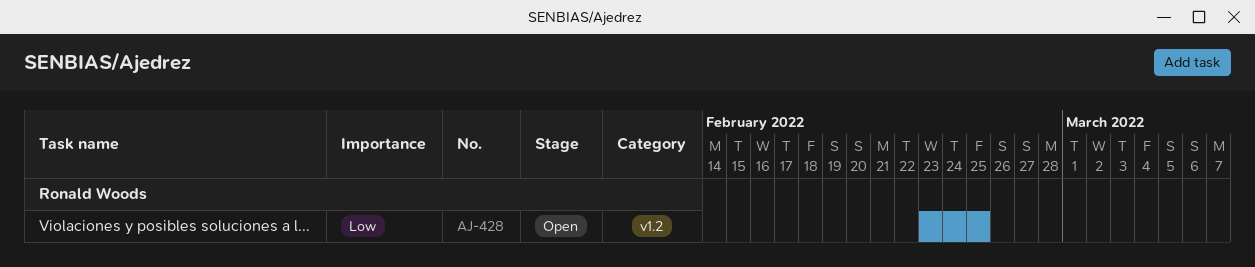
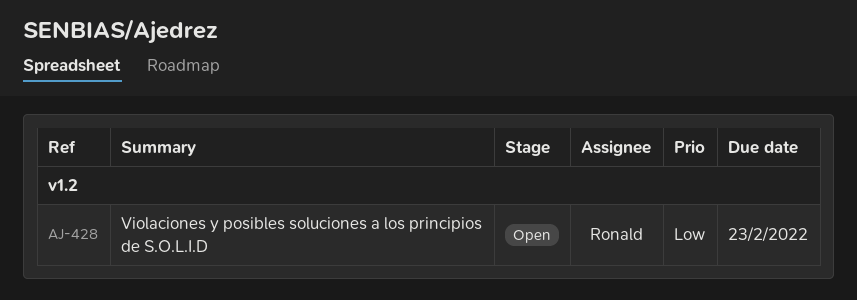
AJ-428, due: Feb 25 -> Feb 23

